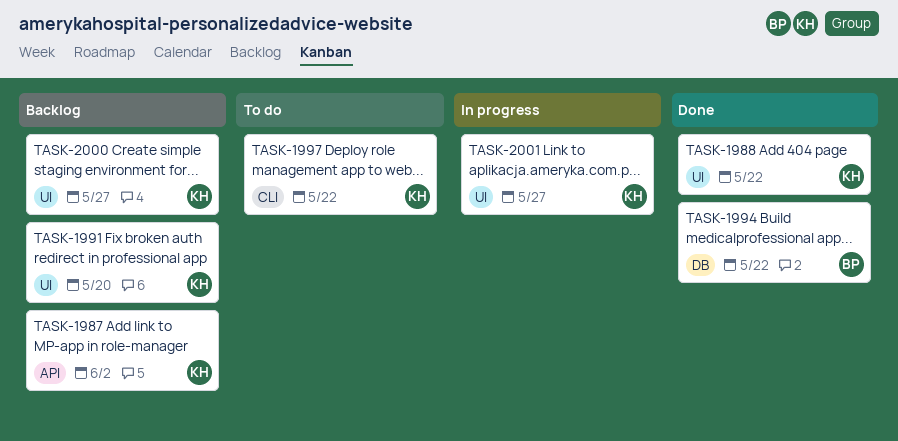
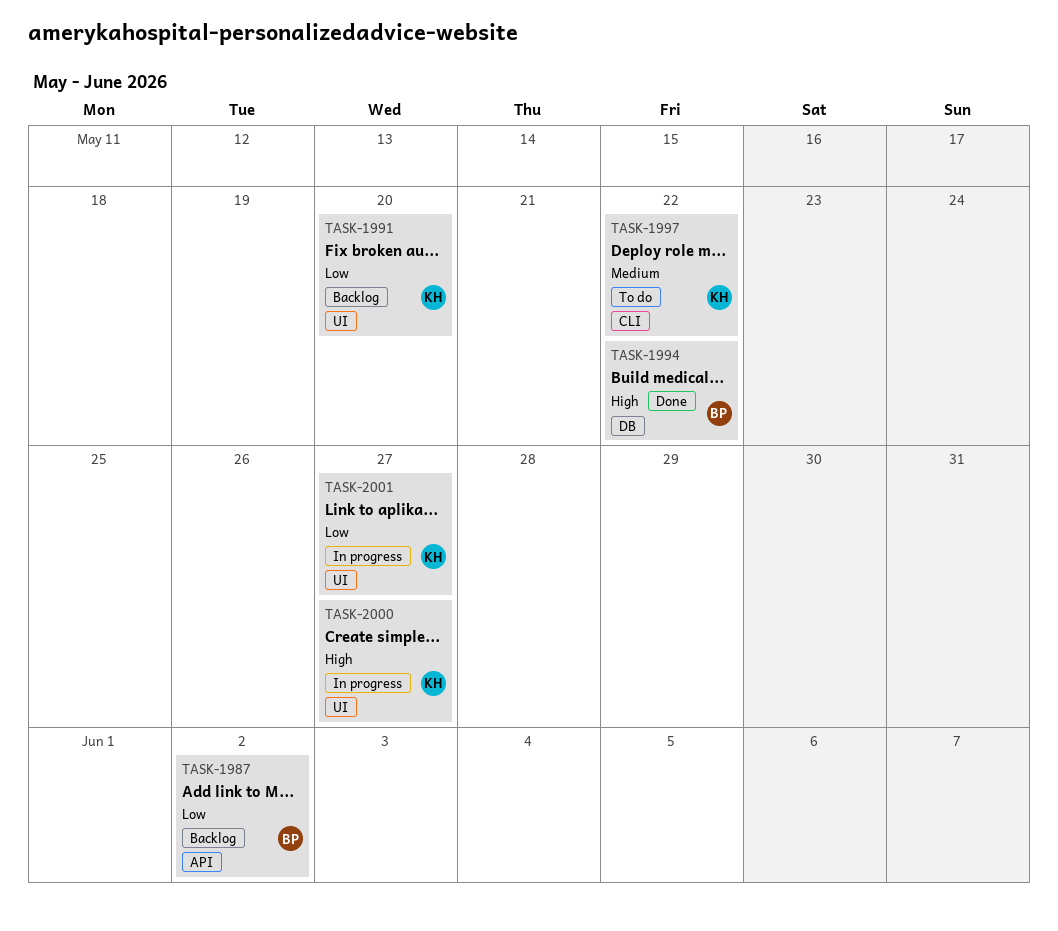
TASK-1987, owner: KH -> BP
TASK-1988: present -> none
TASK-2000, status: Backlog -> In progress

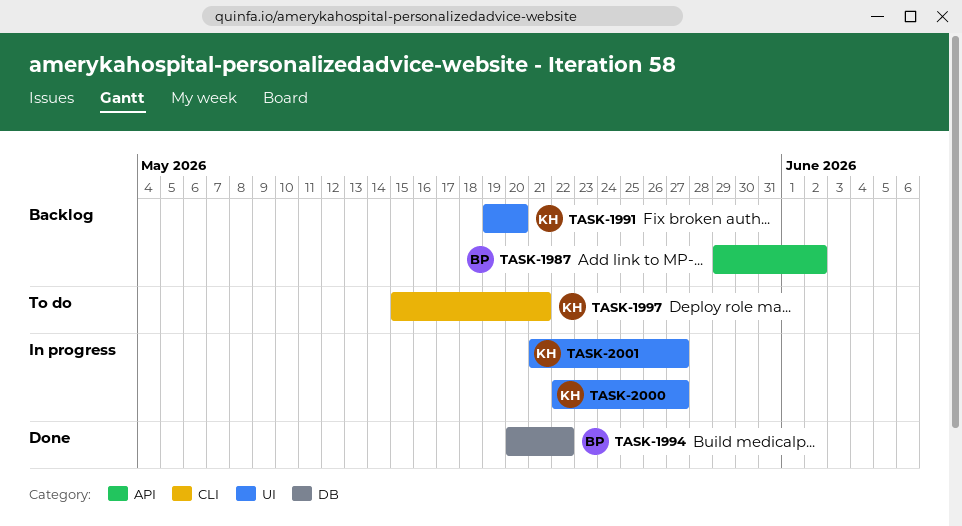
TASK-1997, due: May 22 -> May 21

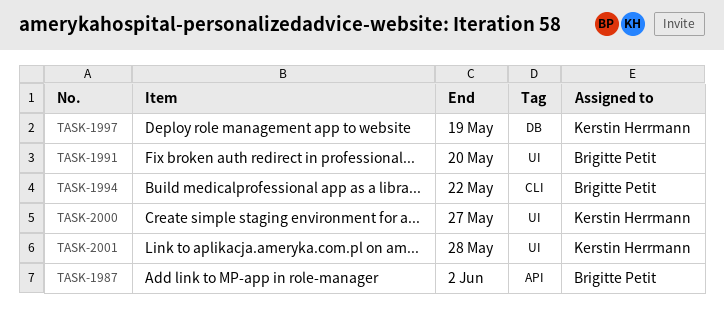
TASK-1991, owner: Kerstin Herrmann -> Brigitte Petit
TASK-1994, label: DB -> CLI
TASK-1997, label: CLI -> DB
TASK-1997, due: May 21 -> May 19
TASK-2001, due: May 27 -> May 28

